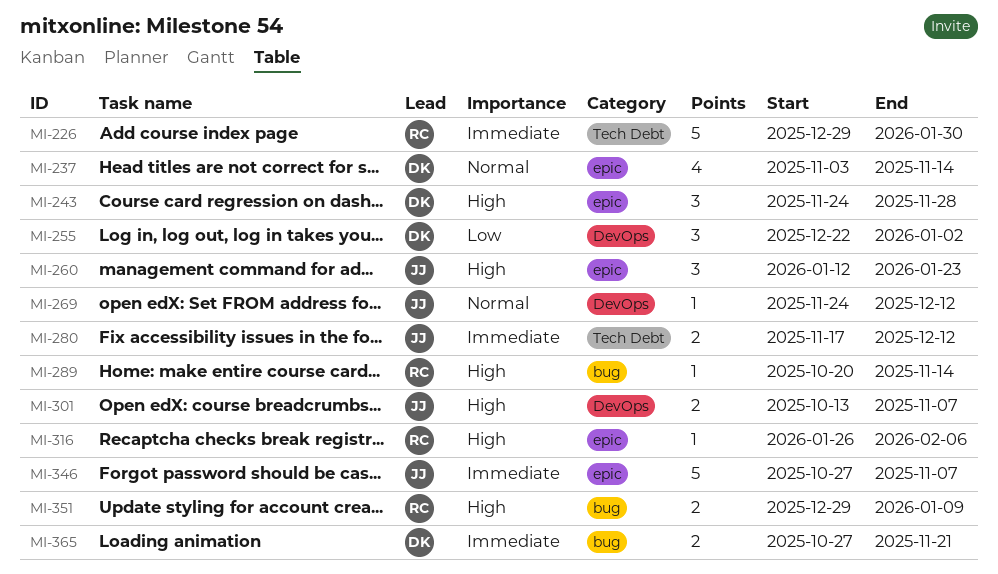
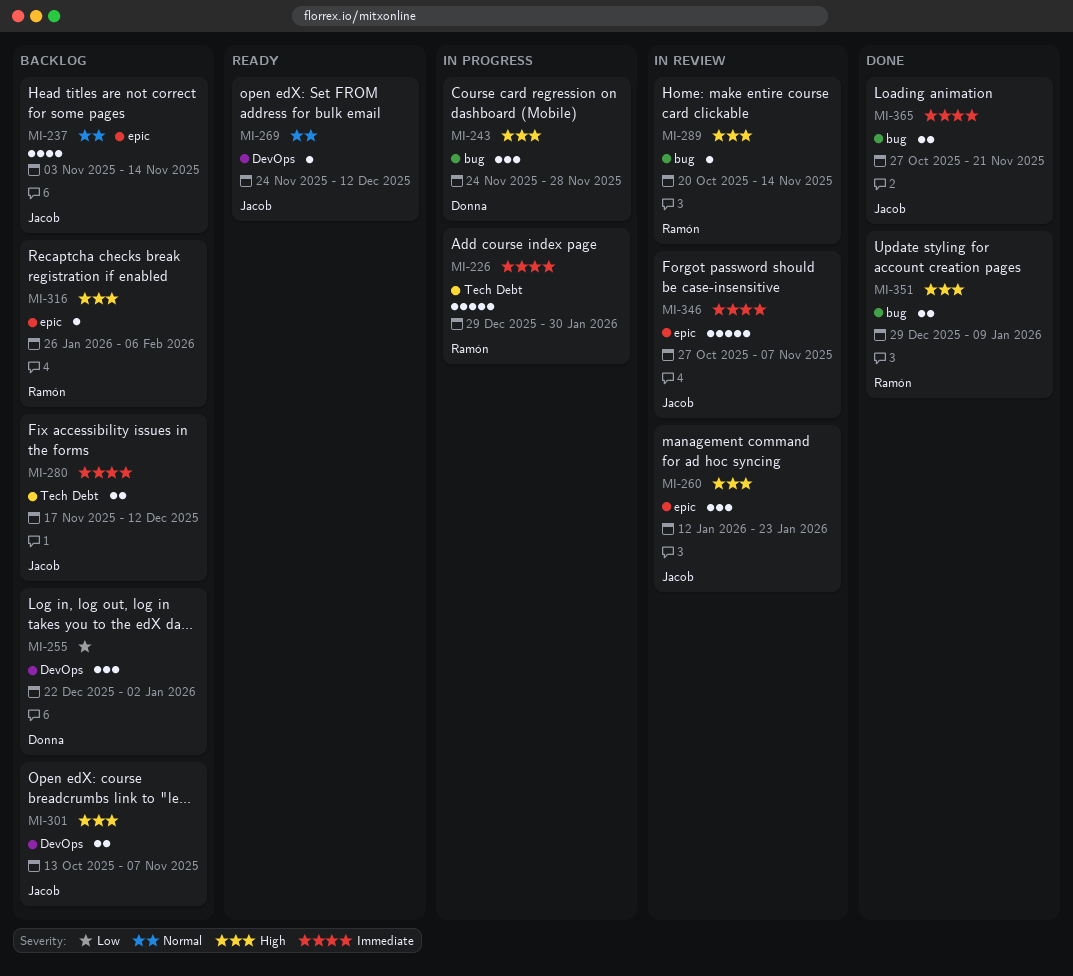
MI-237, owner: Donna -> Jacob
MI-243, label: epic -> bug
MI-365, owner: Donna -> Jacob

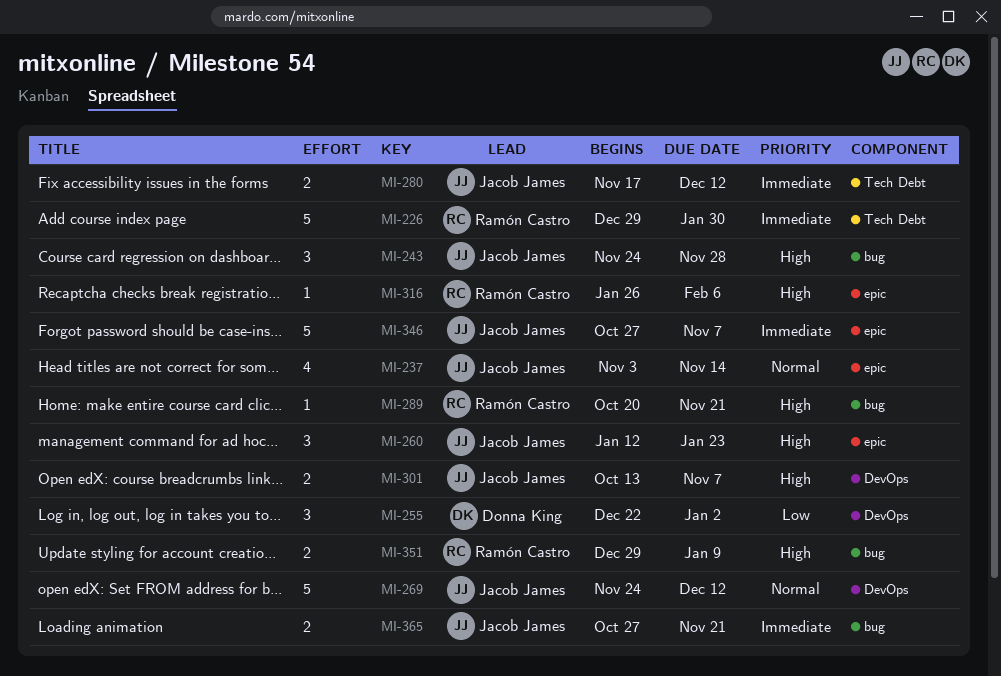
MI-243, owner: Donna King -> Jacob James
MI-269, estimate: 1 -> 5
MI-289, due: Nov 14 -> Nov 21

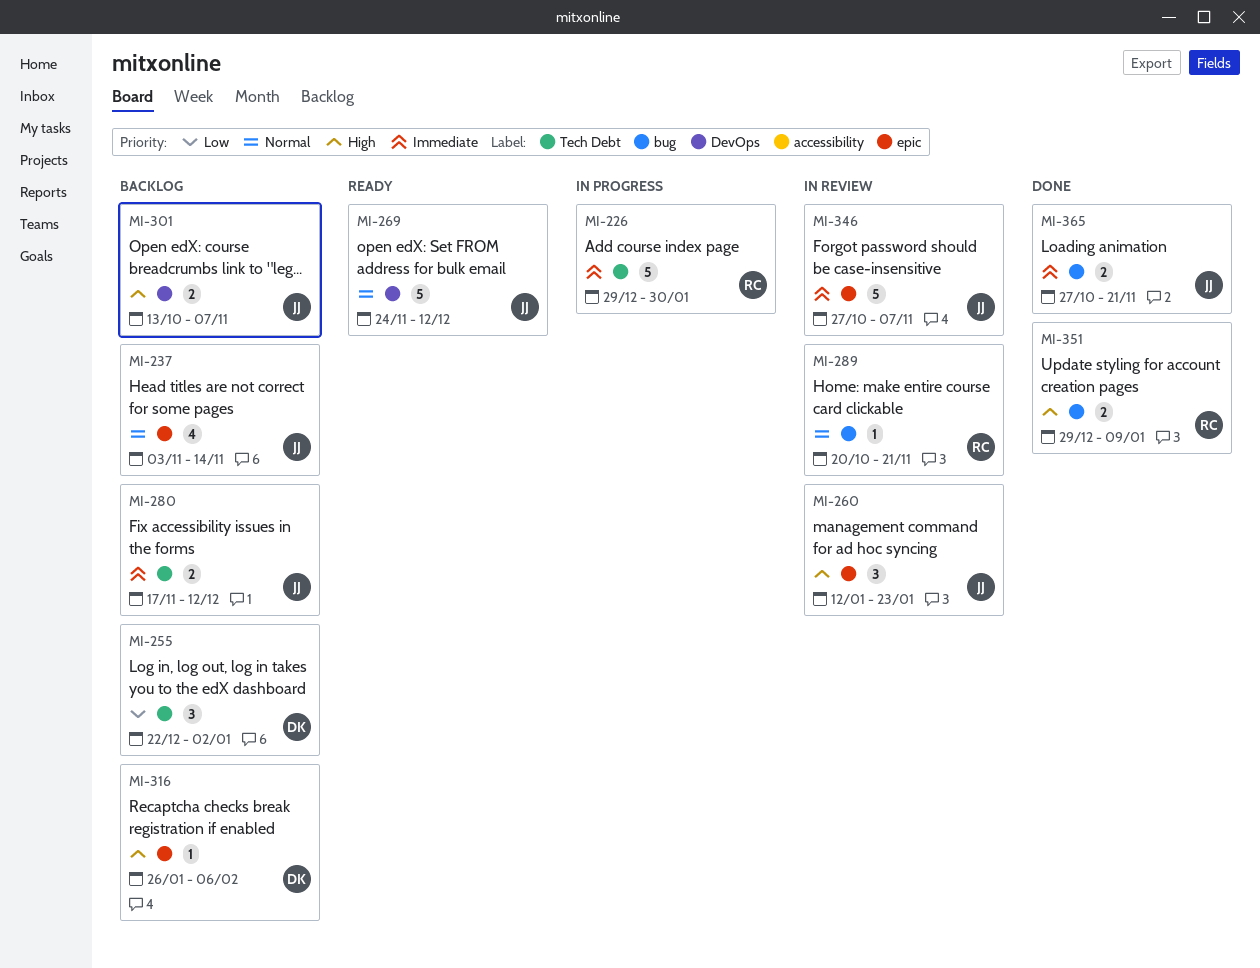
MI-243: present -> none
MI-255, label: DevOps -> Tech Debt
MI-289, priority: High -> Normal
MI-316, owner: Ramón Castro -> Donna King

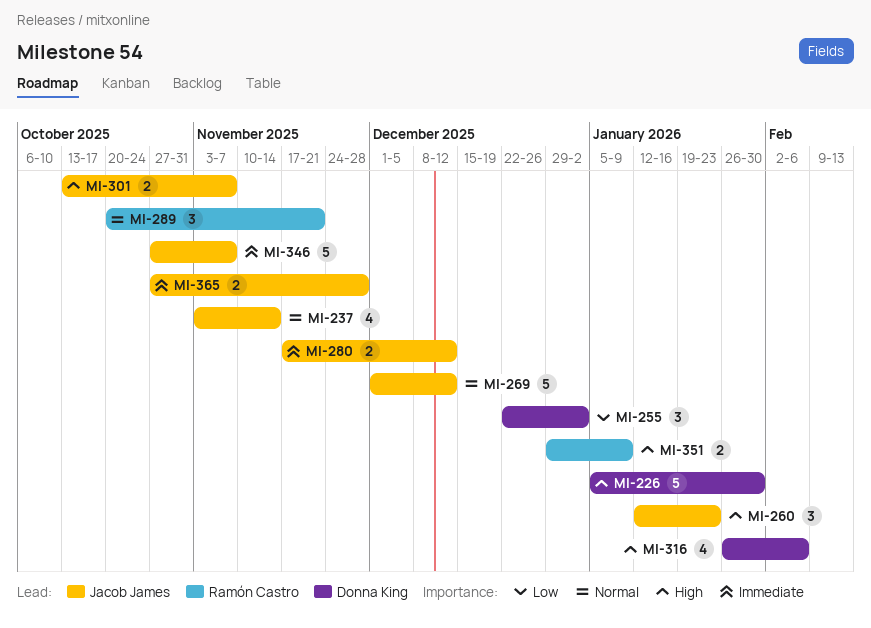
MI-226, owner: Ramón Castro -> Donna King
MI-226, priority: Immediate -> High
MI-226, start: Dec 29 -> Jan 5
MI-269, start: Nov 24 -> Dec 1
MI-289, estimate: 1 -> 3
MI-316, estimate: 1 -> 4
MI-365, due: Nov 21 -> Nov 28

